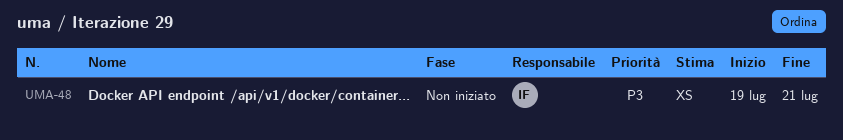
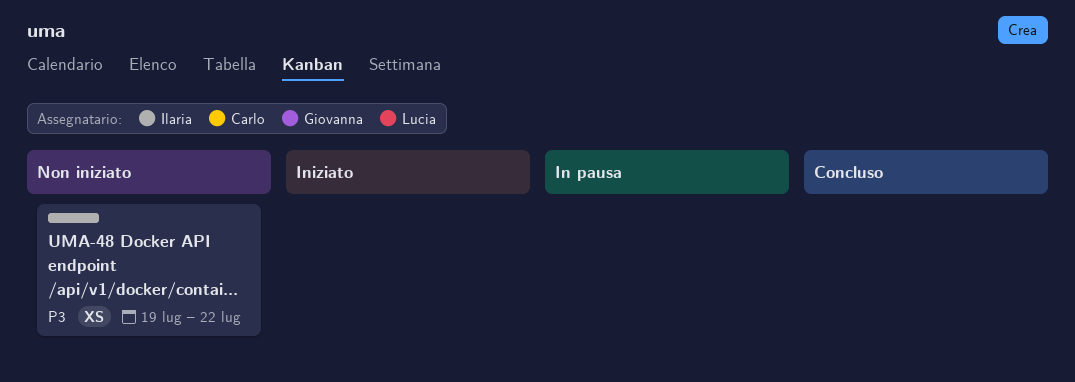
UMA-48, due: Jul 21 -> Jul 22

